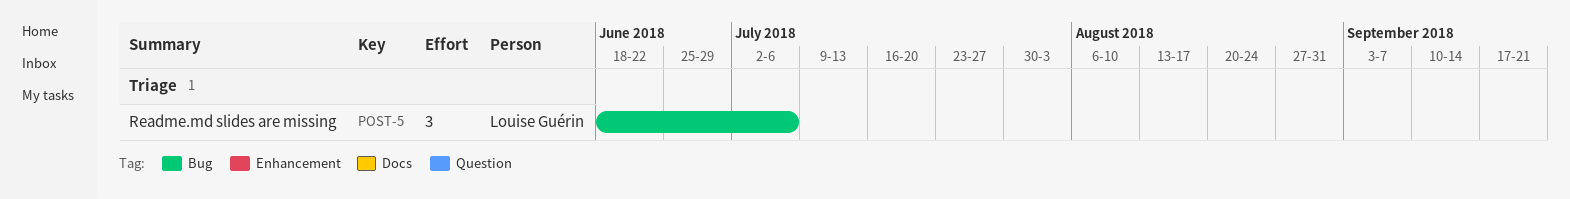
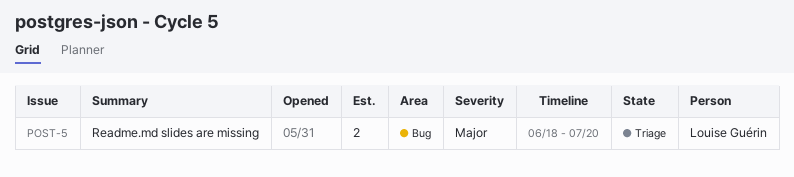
POST-5, estimate: 3 -> 2
POST-5, due: Jul 6 -> Jul 20

